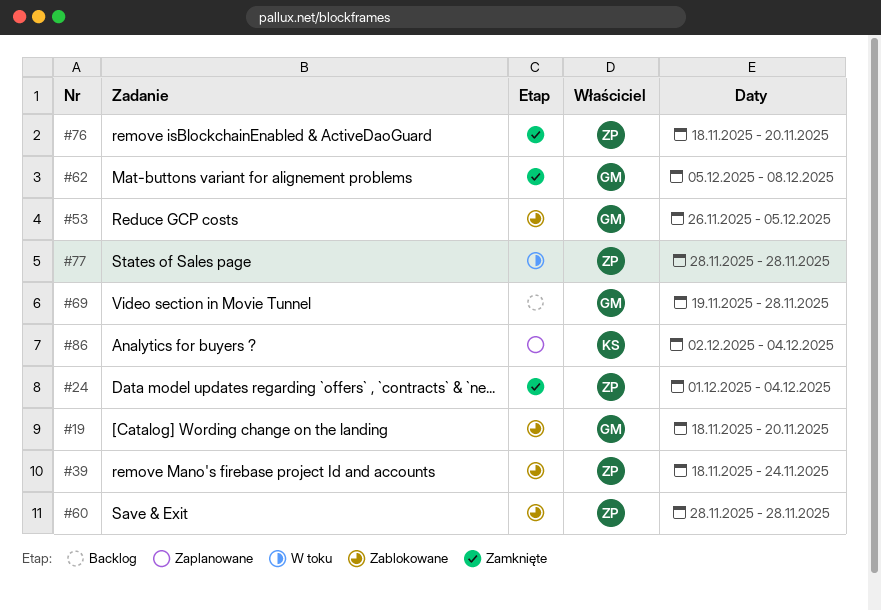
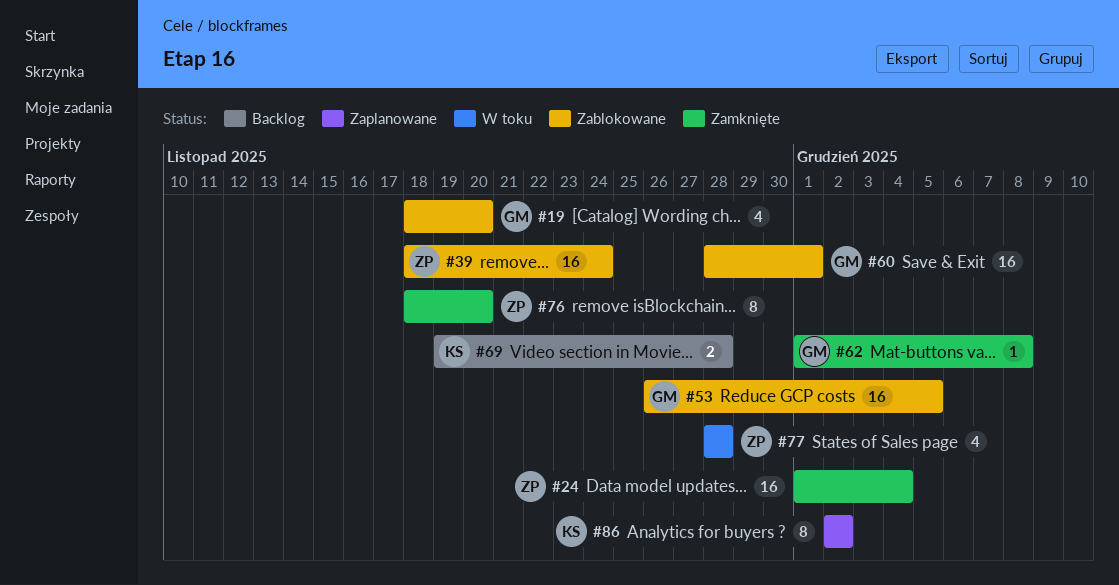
#60, owner: ZP -> GM
#60, due: Nov 28 -> Dec 1
#62, start: Dec 5 -> Dec 1
#69, owner: GM -> KS
#86, due: Dec 4 -> Dec 2

